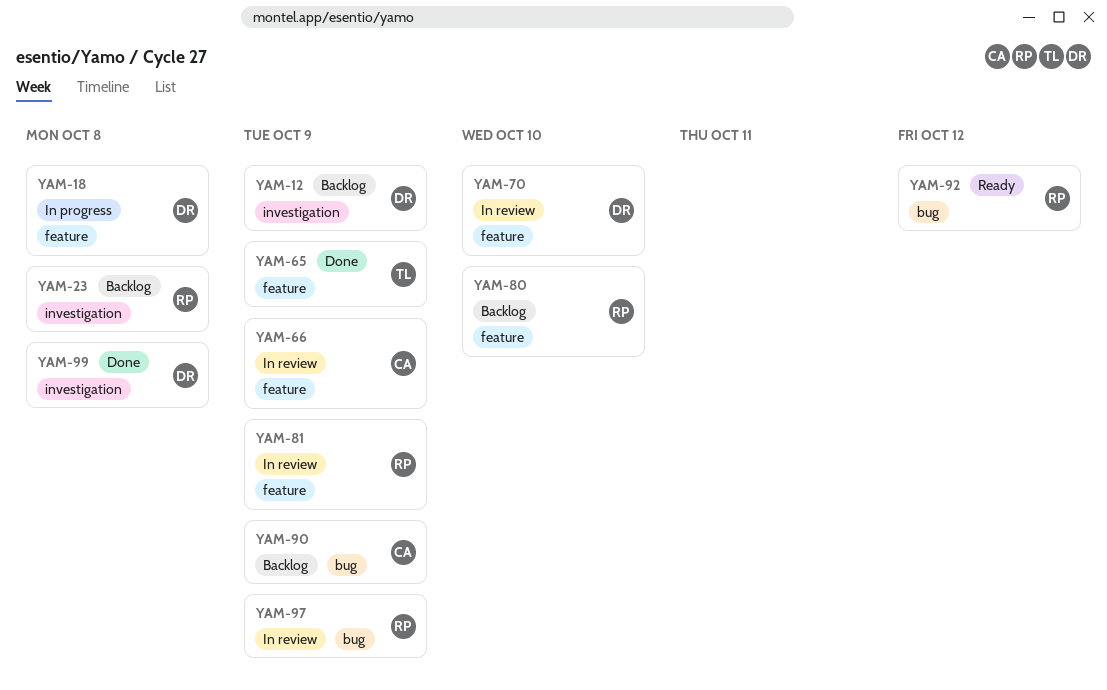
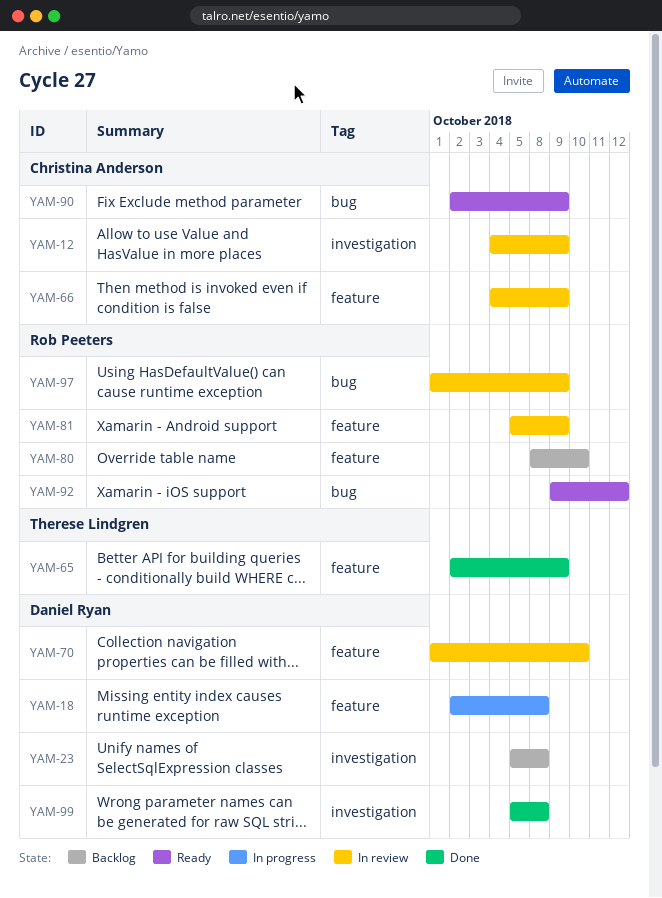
YAM-12, status: Backlog -> In review
YAM-12, owner: Daniel Ryan -> Christina Anderson
YAM-23, owner: Rob Peeters -> Daniel Ryan
YAM-90, status: Backlog -> Ready

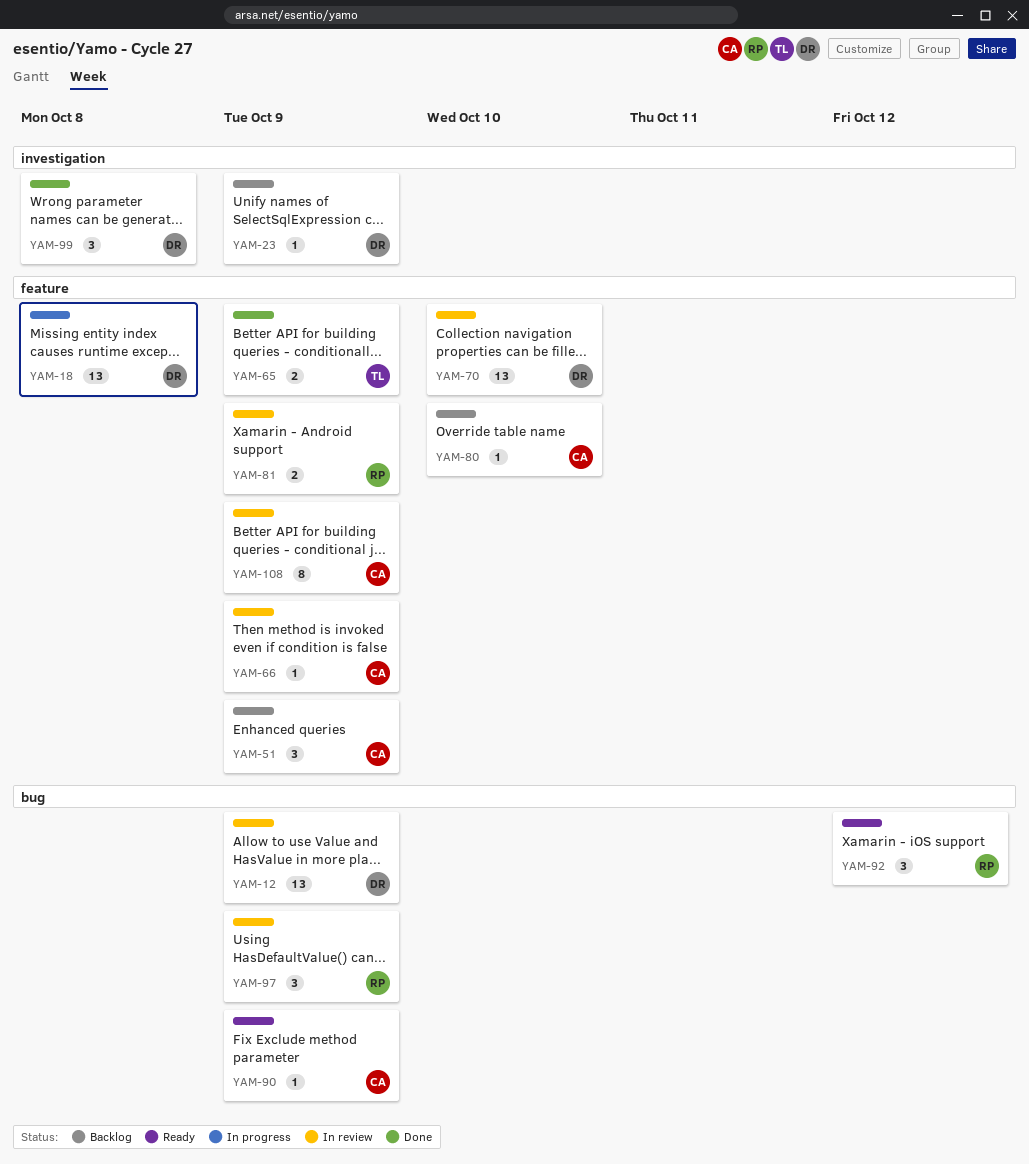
YAM-12, owner: Christina Anderson -> Daniel Ryan
YAM-12, label: investigation -> bug
YAM-23, due: Oct 8 -> Oct 9
YAM-51: none -> present
YAM-80, owner: Rob Peeters -> Christina Anderson
YAM-108: none -> present

